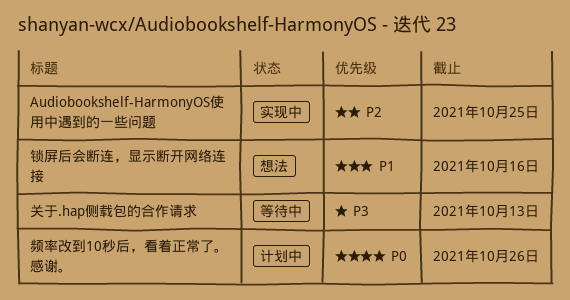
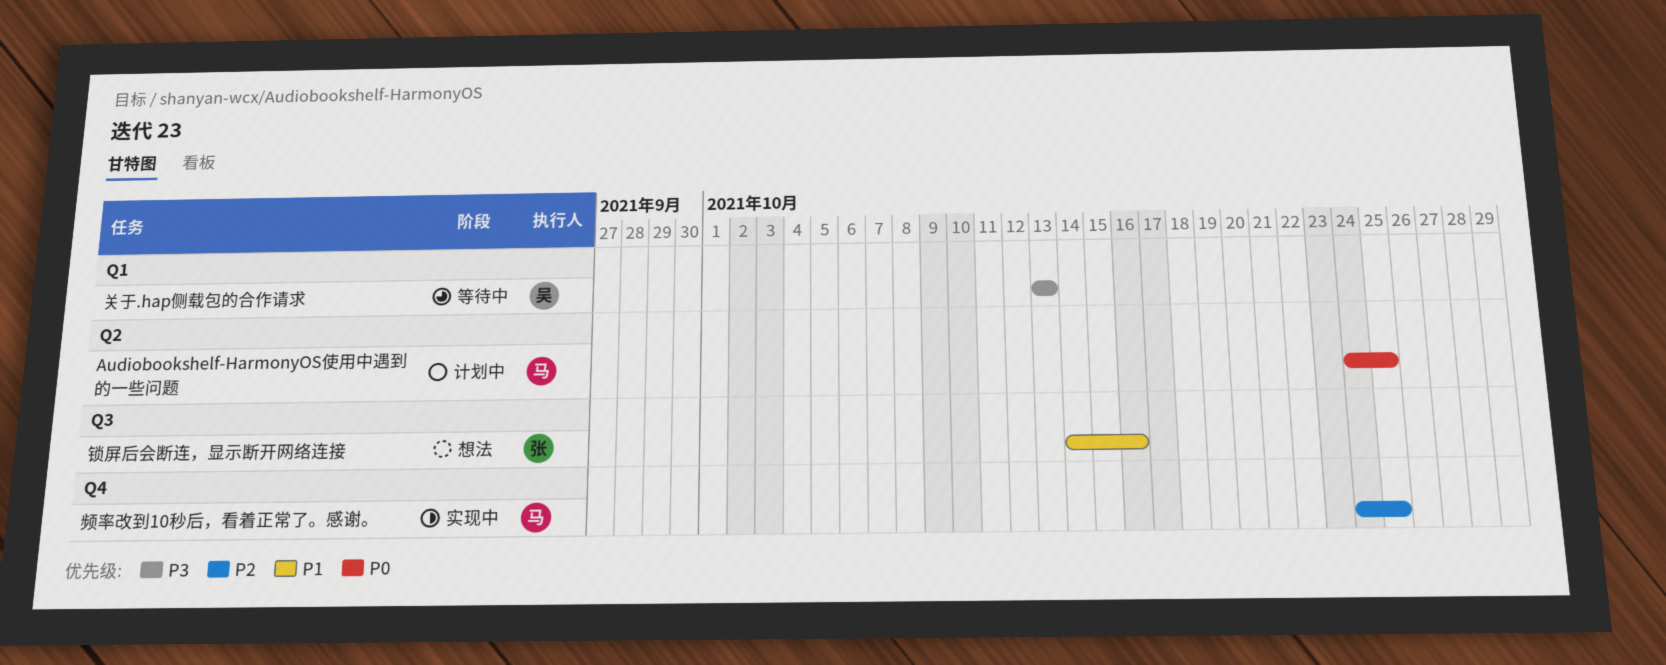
Audiobookshelf-HarmonyOS使用中遇到的一些问题, status: 实现中 -> 计划中
Audiobookshelf-HarmonyOS使用中遇到的一些问题, priority: P2 -> P0
频率改到10秒后，看着正常了。感谢。, status: 计划中 -> 实现中
频率改到10秒后，看着正常了。感谢。, priority: P0 -> P2
频率改到10秒后，看着正常了。感谢。, due: Oct 26 -> Oct 25

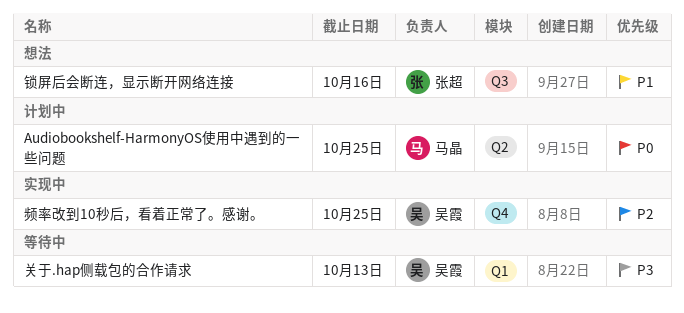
频率改到10秒后，看着正常了。感谢。, owner: 马晶 -> 吴霞

